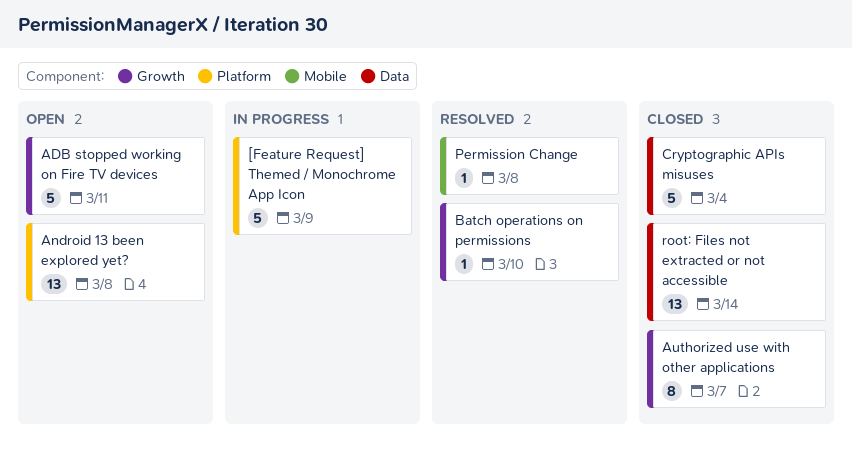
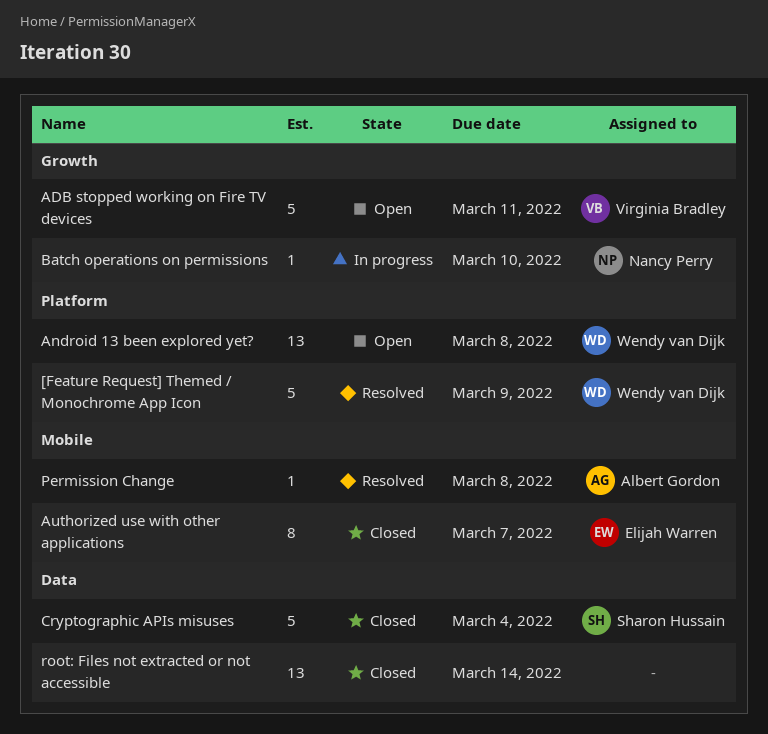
[Feature Request] Themed / Monochrome App Icon, status: In progress -> Resolved
Authorized use with other applications, label: Growth -> Mobile
Batch operations on permissions, status: Resolved -> In progress

